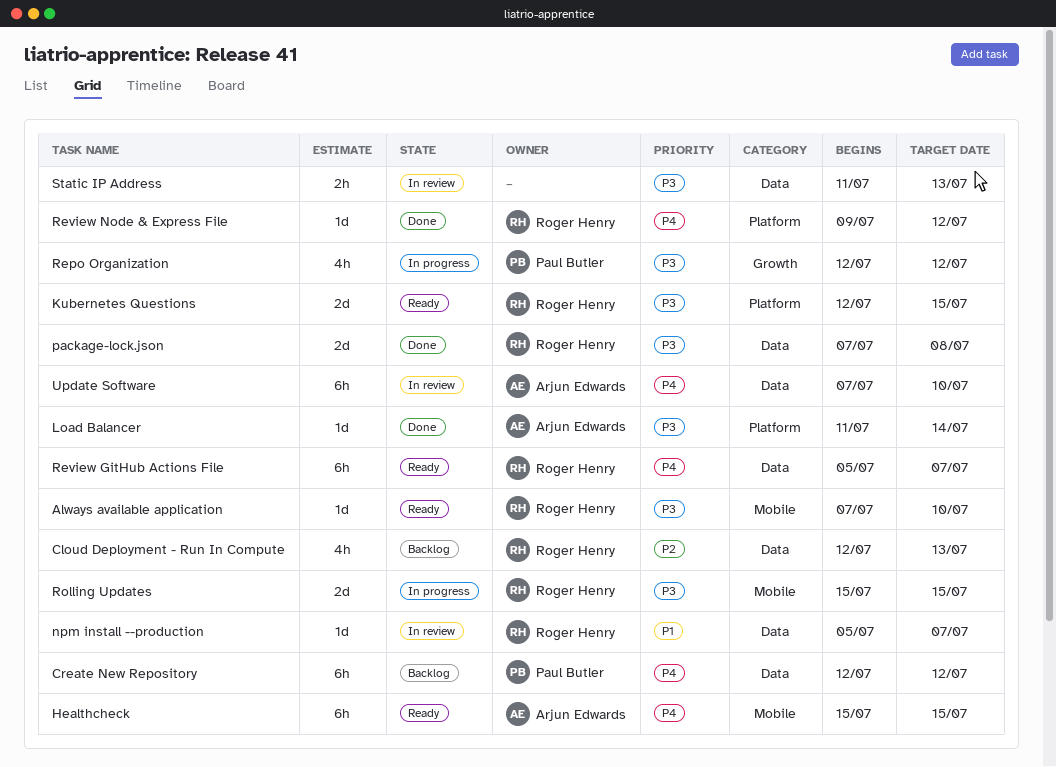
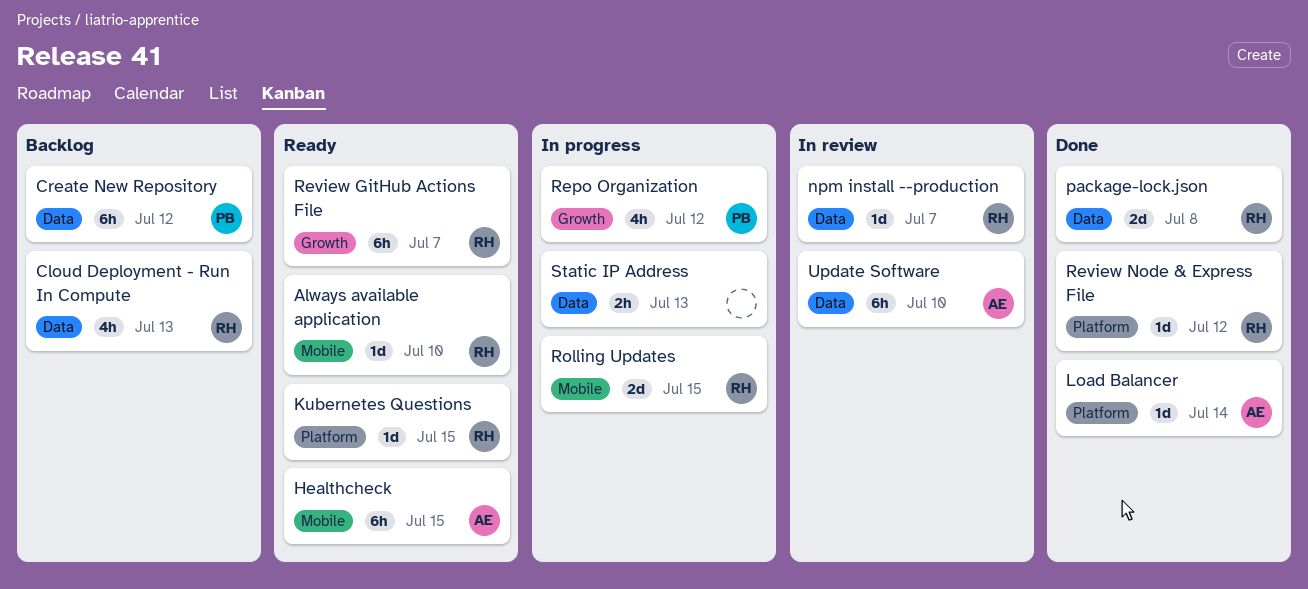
Kubernetes Questions, estimate: 2d -> 1d
Review GitHub Actions File, label: Data -> Growth
Static IP Address, status: In review -> In progress

